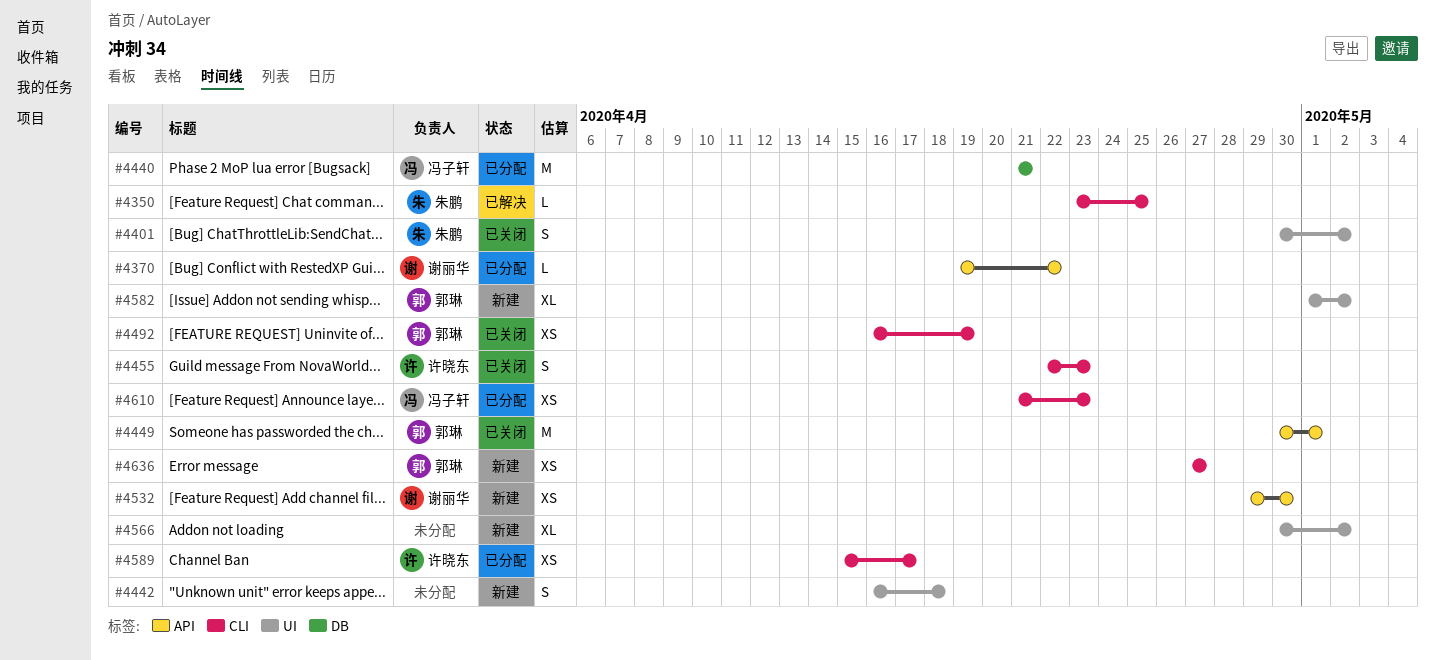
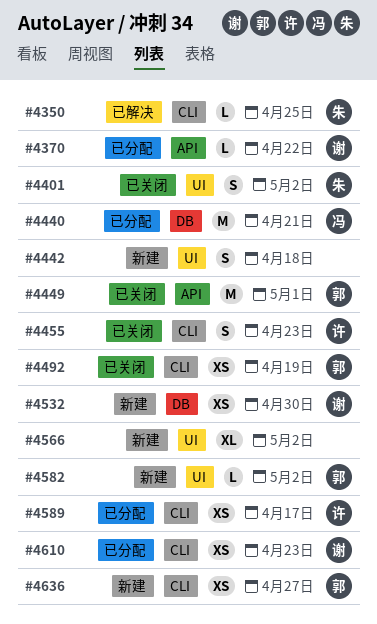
#4532, label: API -> DB
#4582, estimate: XL -> L
#4610, owner: 冯子轩 -> 谢丽华

